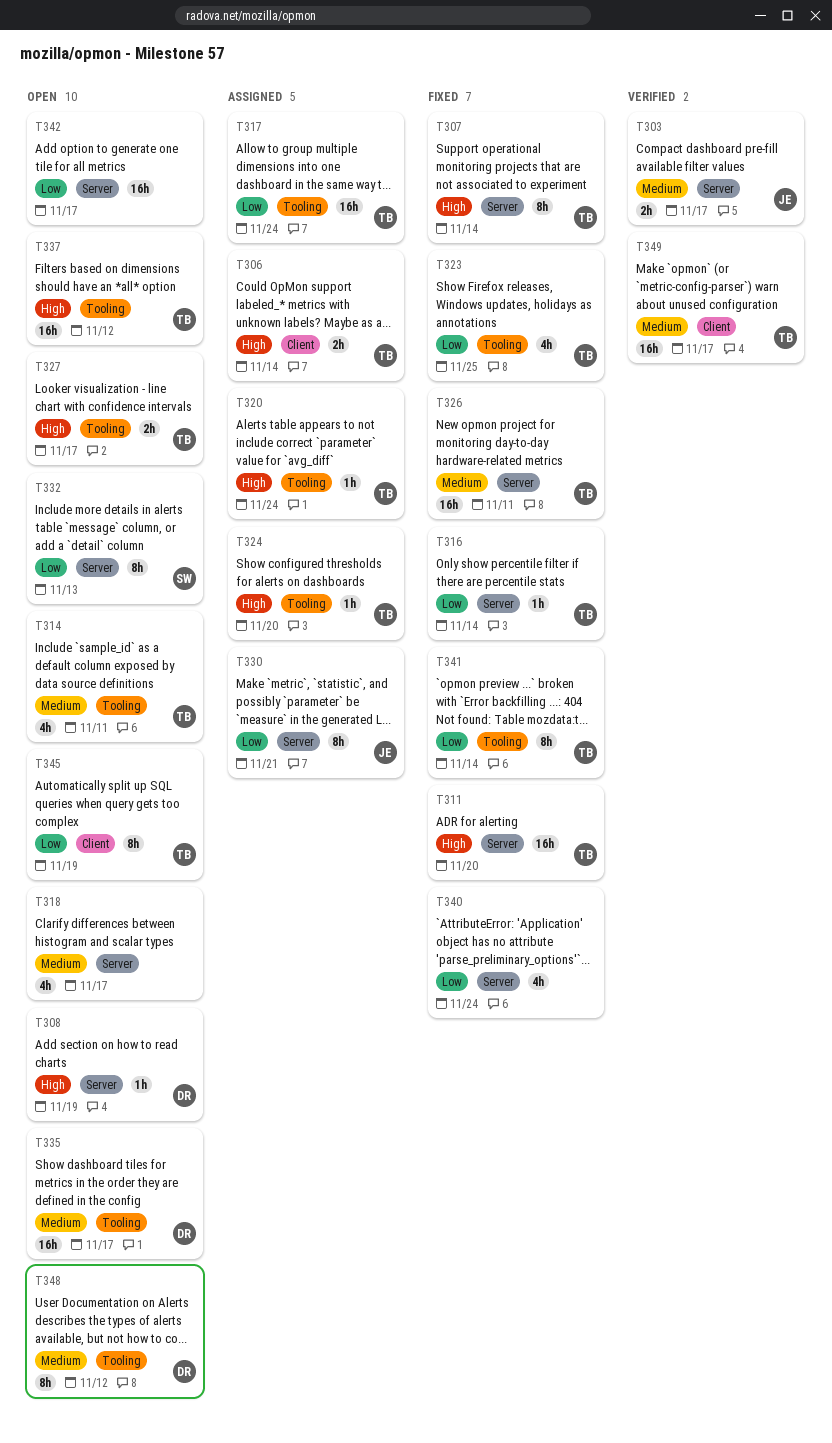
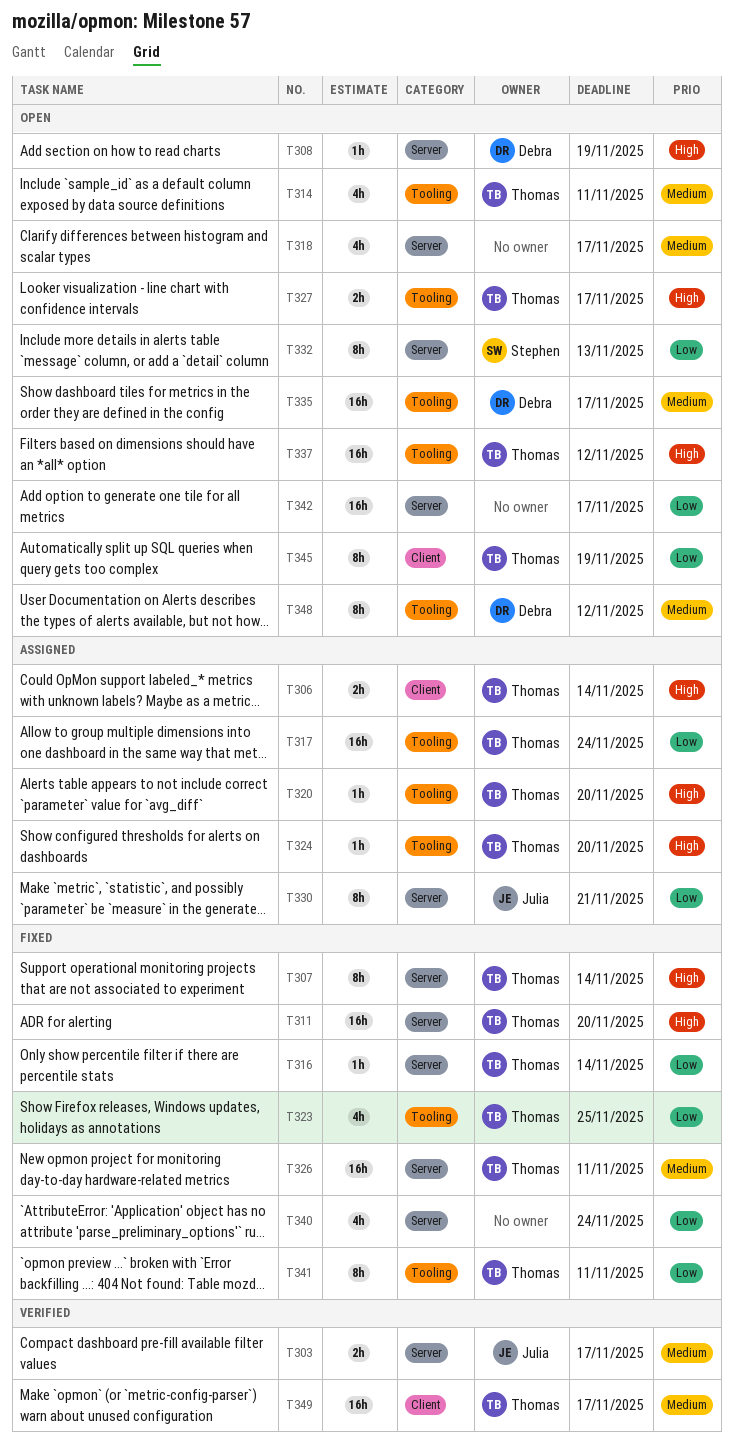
T320, due: Nov 24 -> Nov 20
T341, due: Nov 14 -> Nov 11

